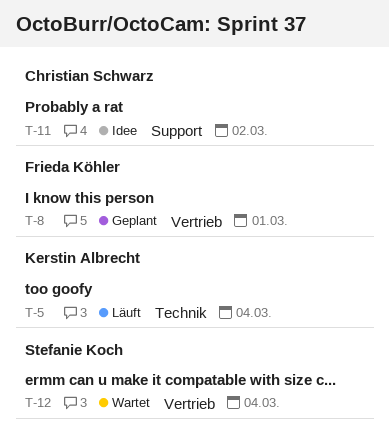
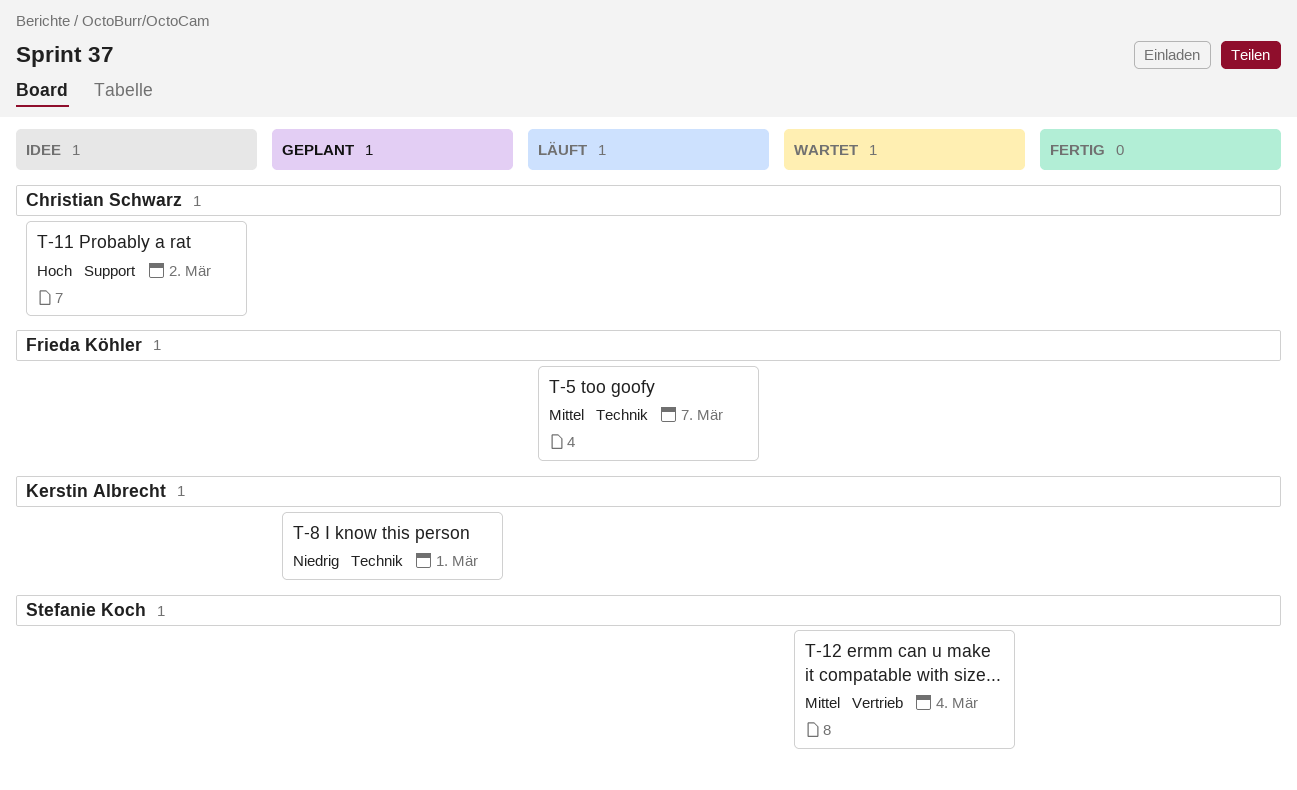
T-5, owner: Kerstin Albrecht -> Frieda Köhler
T-5, due: Mar 4 -> Mar 7
T-8, owner: Frieda Köhler -> Kerstin Albrecht
T-8, label: Vertrieb -> Technik

